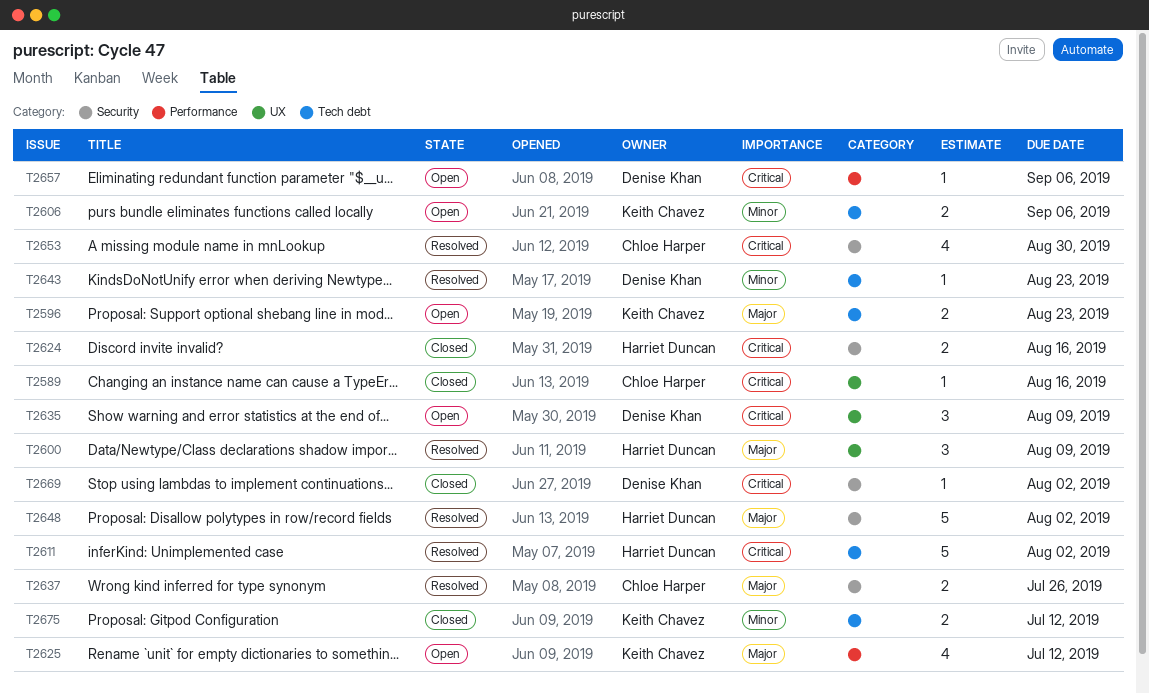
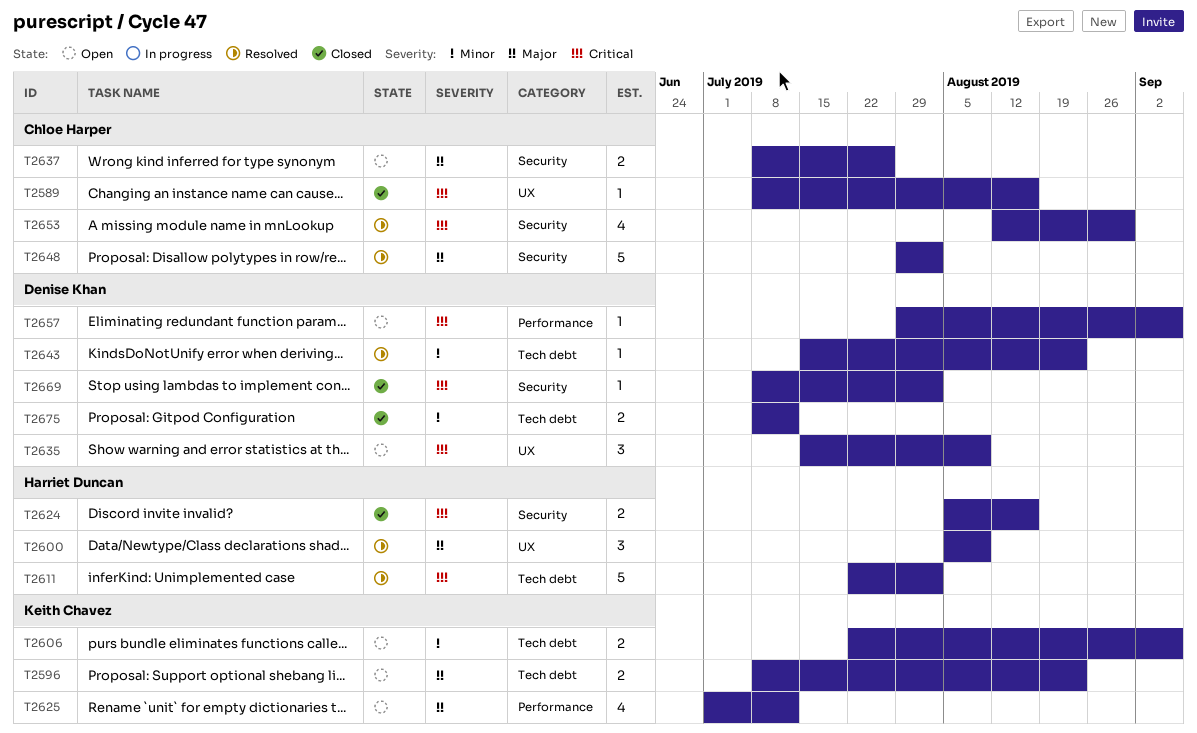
T2637, status: Resolved -> Open
T2648, owner: Harriet Duncan -> Chloe Harper
T2675, owner: Keith Chavez -> Denise Khan

